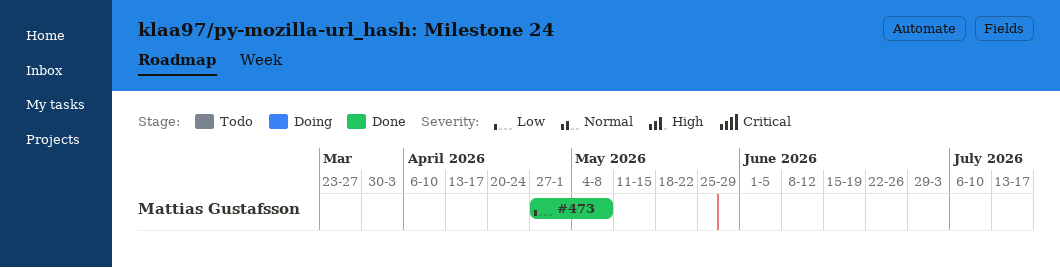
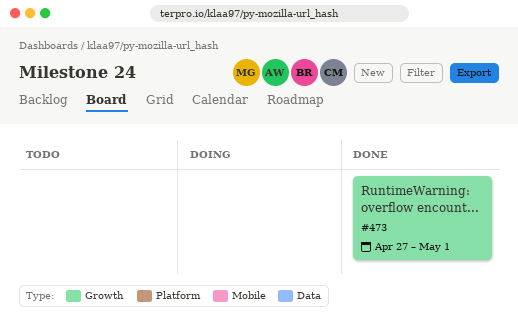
#473, due: May 8 -> May 1

